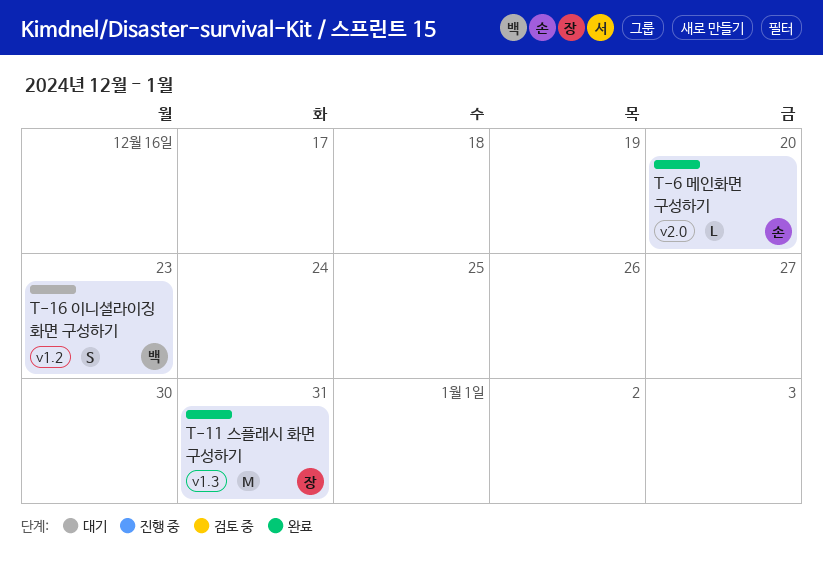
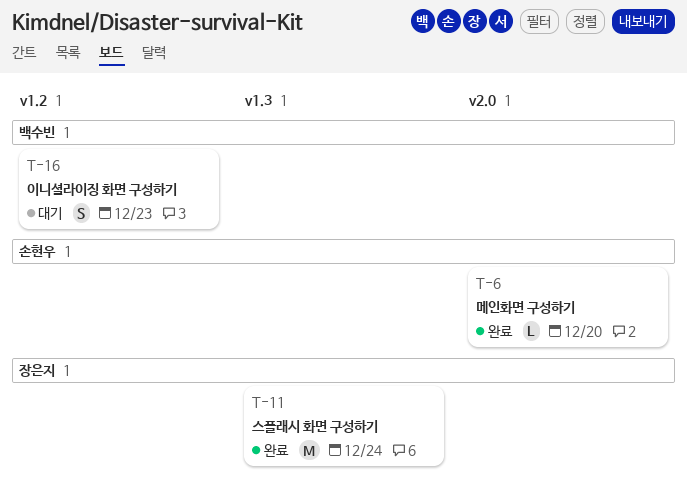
T-11, due: Dec 31 -> Dec 24

